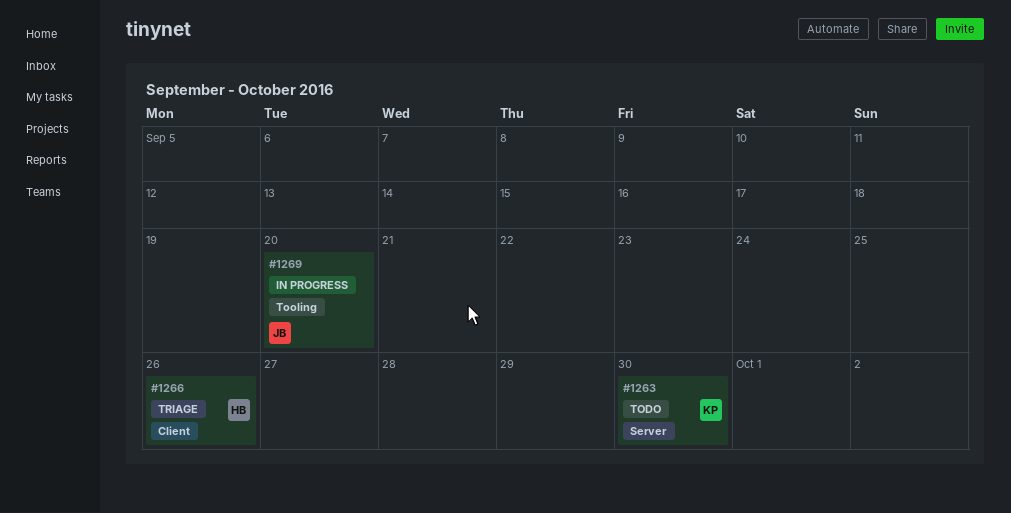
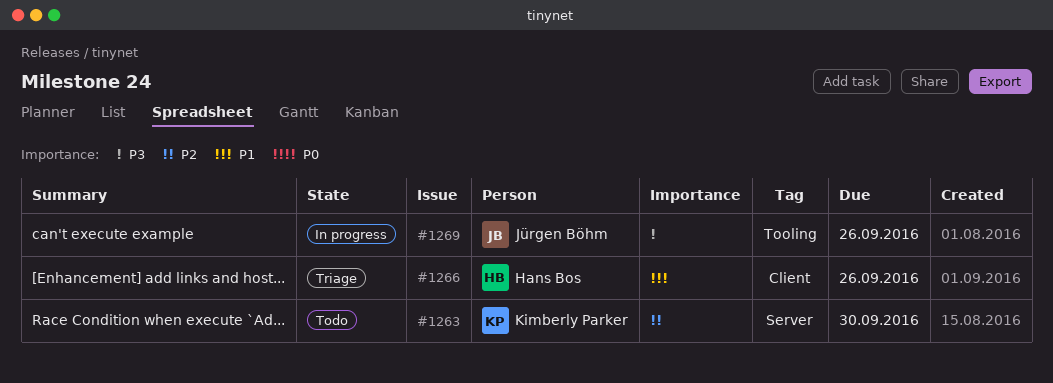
#1269, due: Sep 20 -> Sep 26

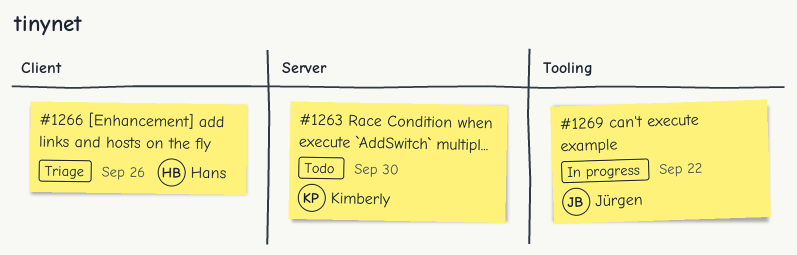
#1269, due: Sep 26 -> Sep 22

